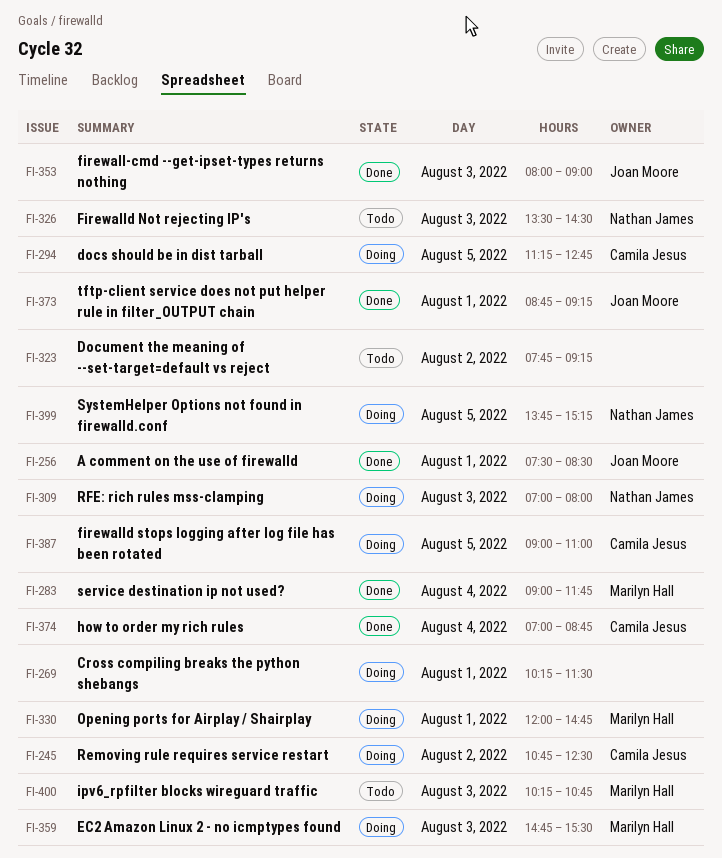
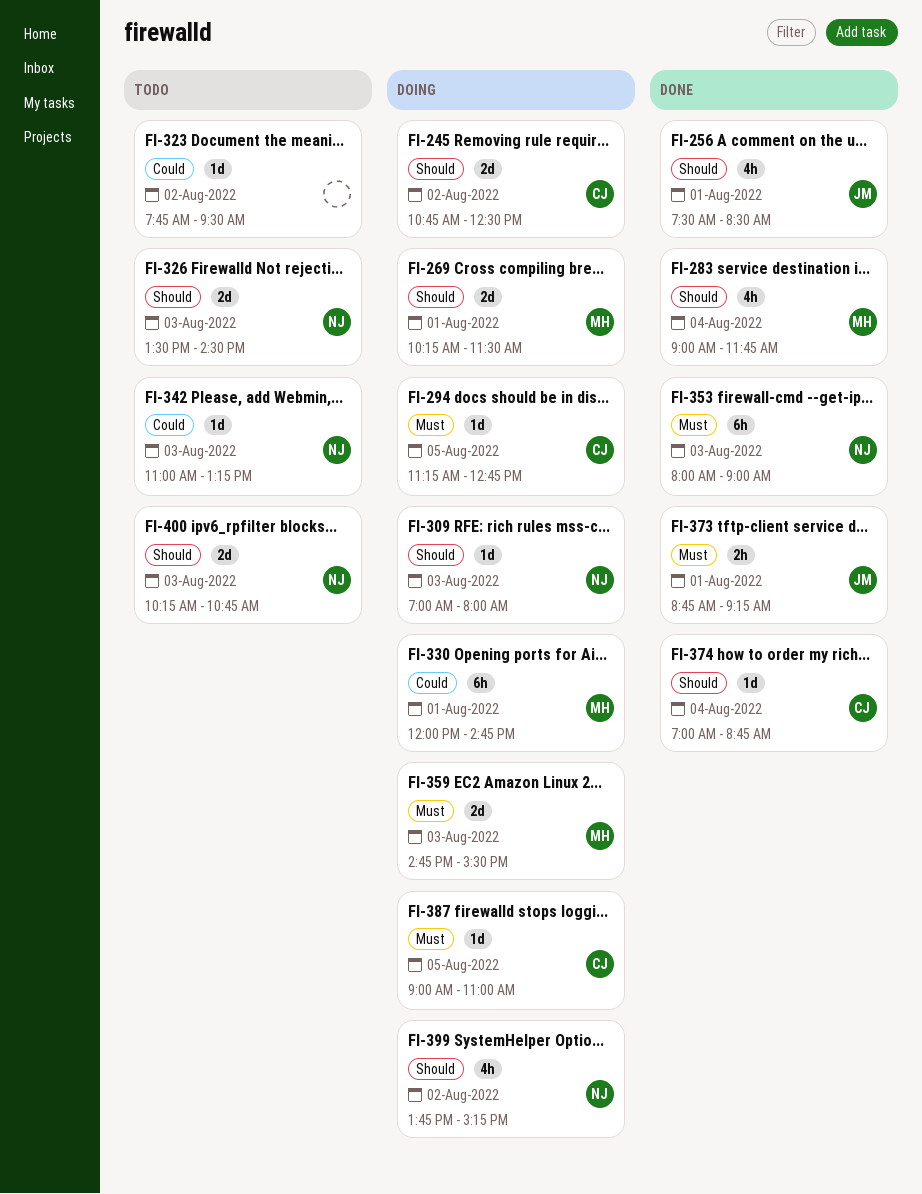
FI-269, owner: none -> Marilyn Hall
FI-323, ends: 09:15 -> 09:30
FI-342: none -> present
FI-353, owner: Joan Moore -> Nathan James
FI-399, day: Aug 5 -> Aug 2
FI-400, owner: Marilyn Hall -> Nathan James

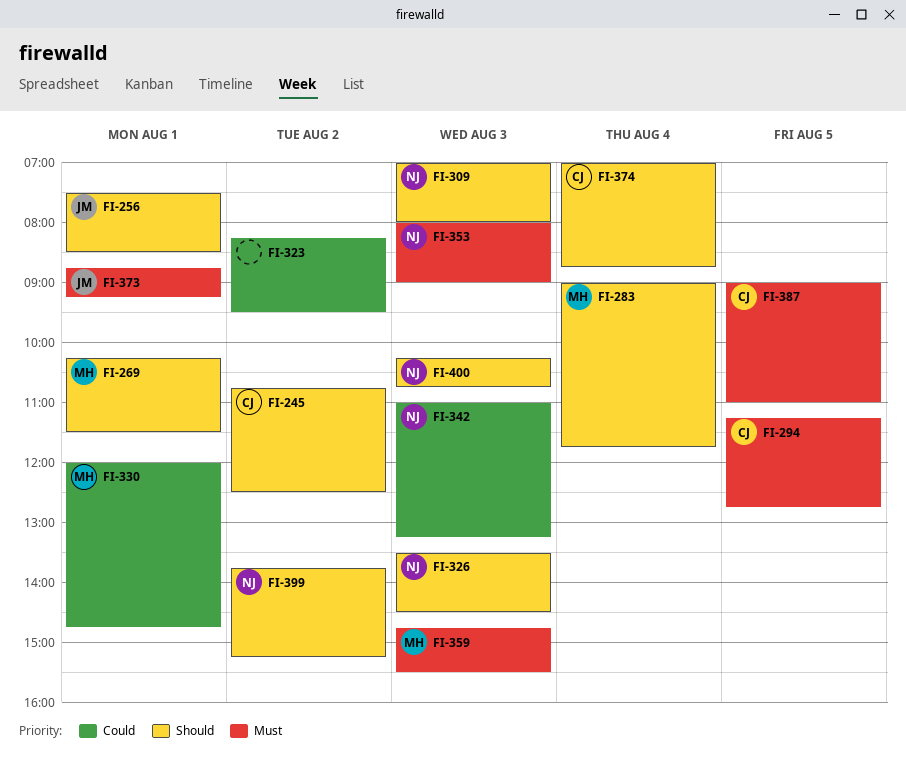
FI-323, begins: 07:45 -> 08:15

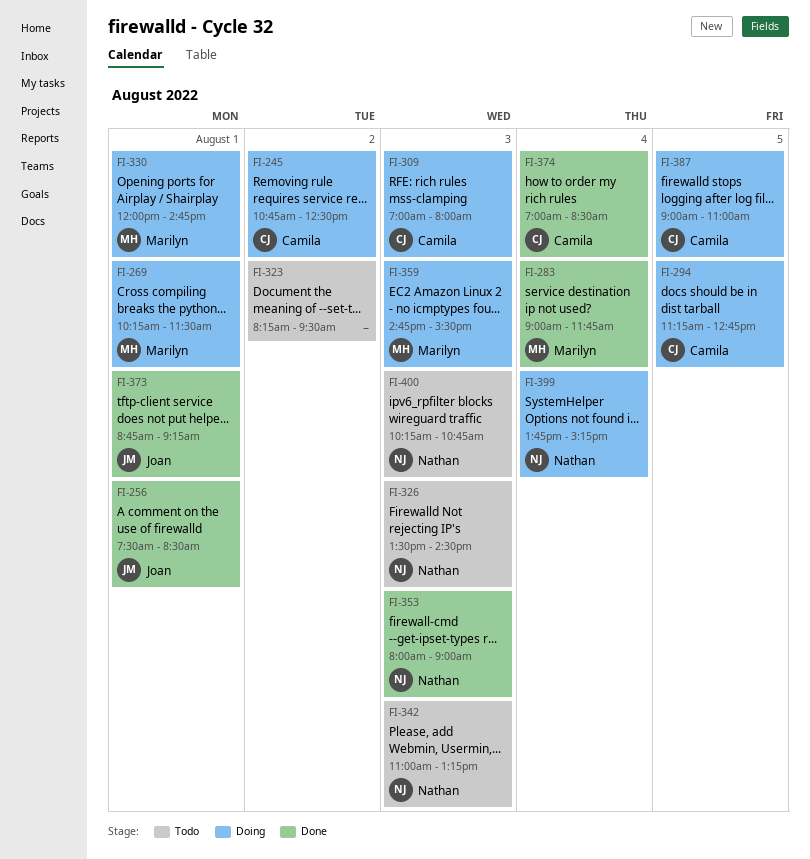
FI-309, owner: Nathan -> Camila
FI-374, ends: 08:45 -> 08:30
FI-399, day: Aug 2 -> Aug 4

